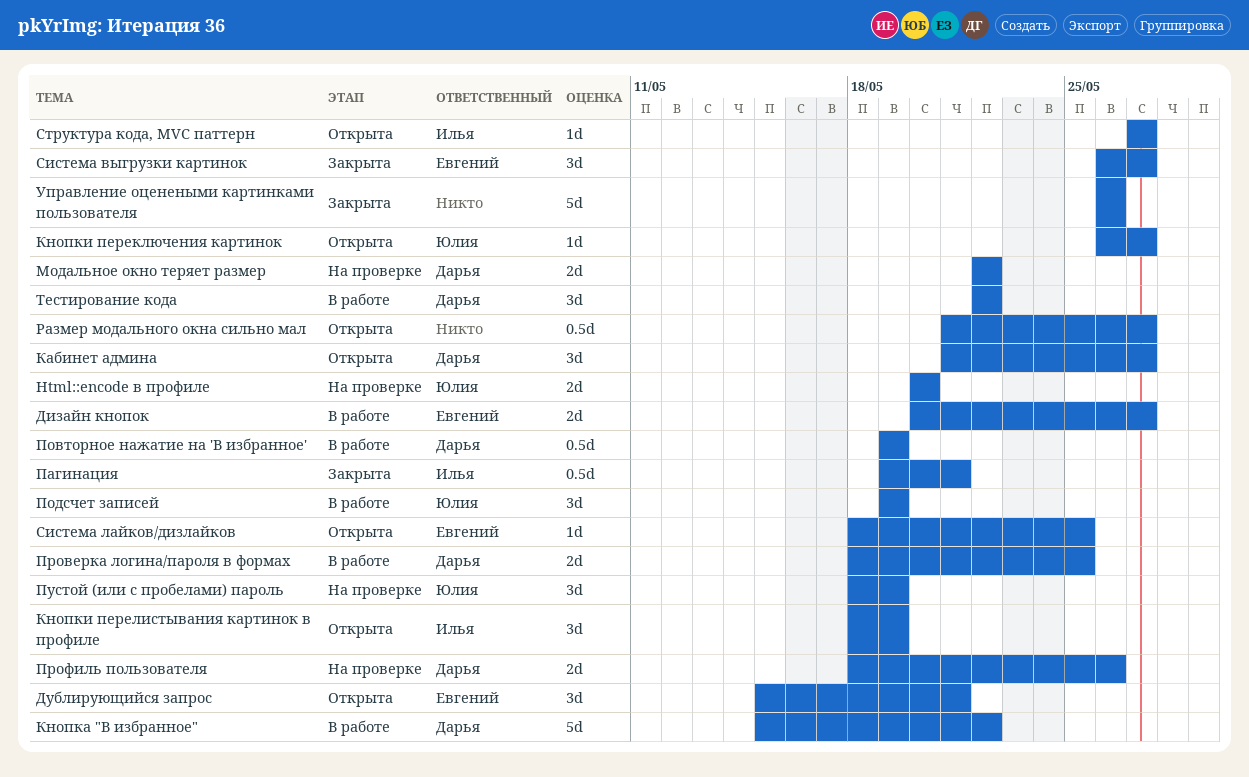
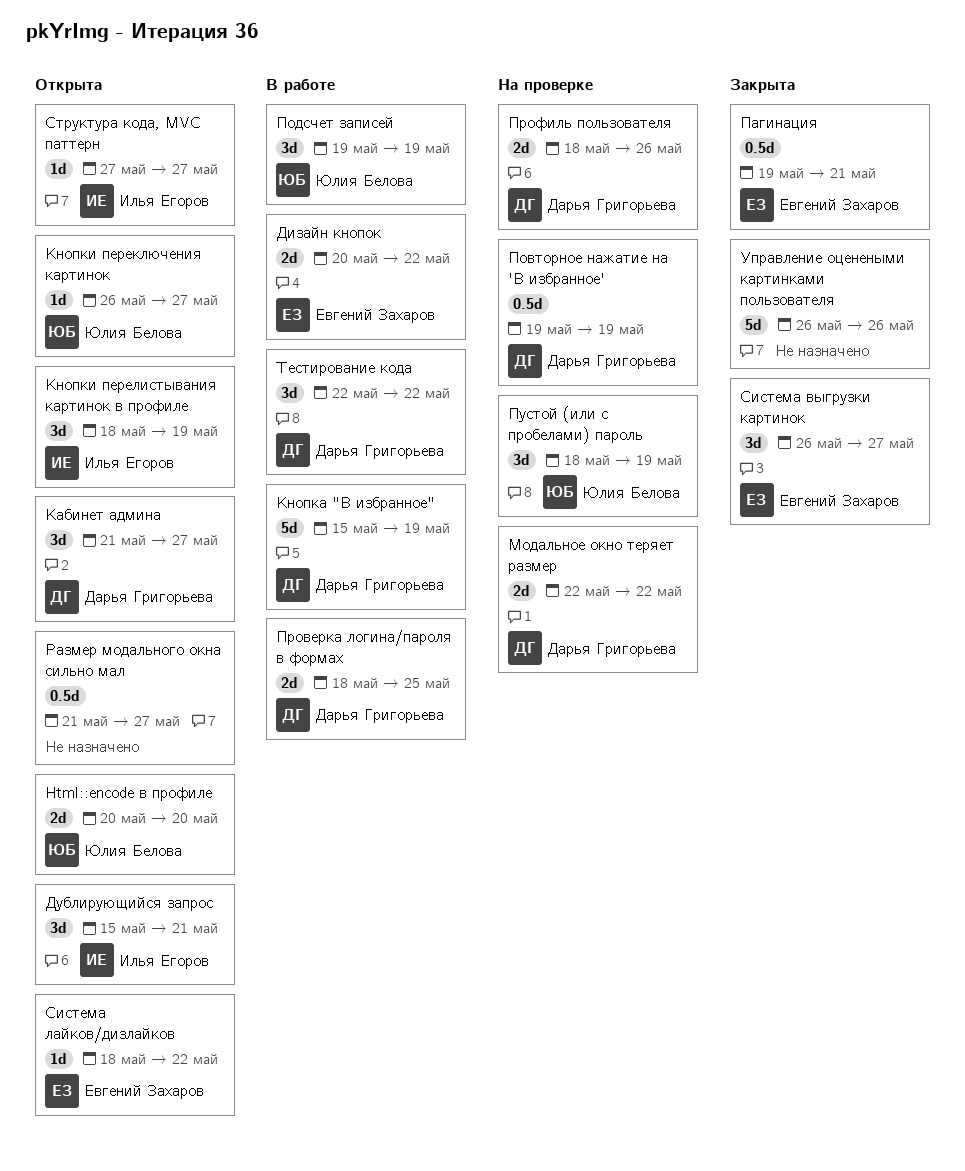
Html::encode в профиле, status: На проверке -> Открыта
Дизайн кнопок, due: May 27 -> May 22
Дублирующийся запрос, owner: Евгений Захаров -> Илья Егоров
Кнопка "В избранное", due: May 22 -> May 19
Пагинация, owner: Илья Егоров -> Евгений Захаров
Повторное нажатие на 'В избранное', status: В работе -> На проверке
Система лайков/дизлайков, due: May 25 -> May 22

